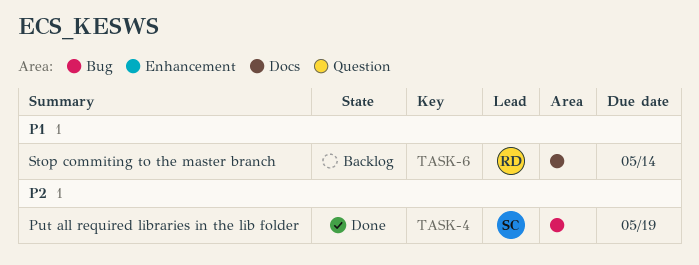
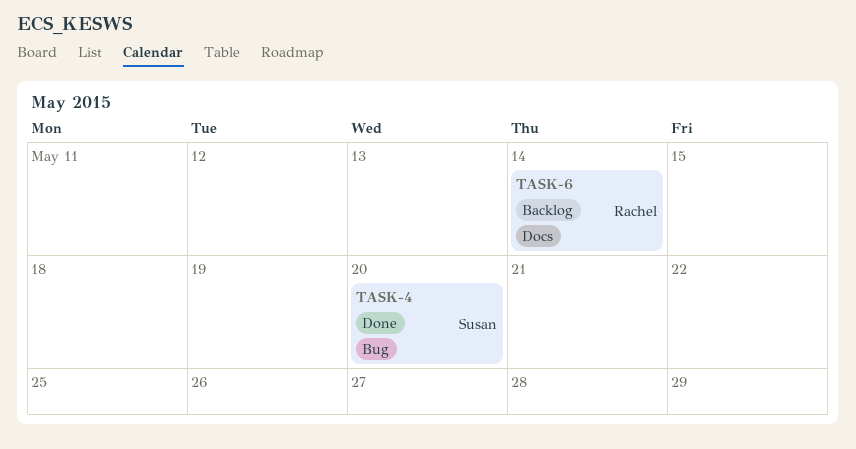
TASK-4, due: May 19 -> May 20

